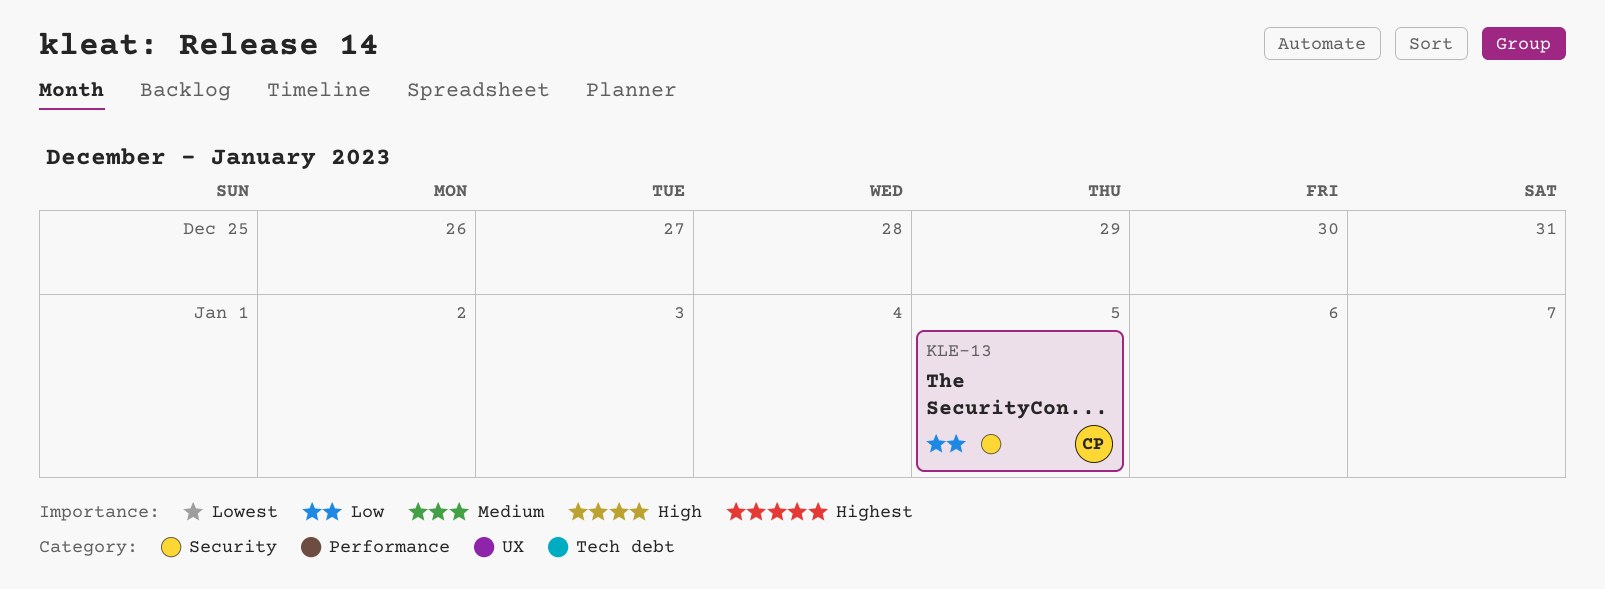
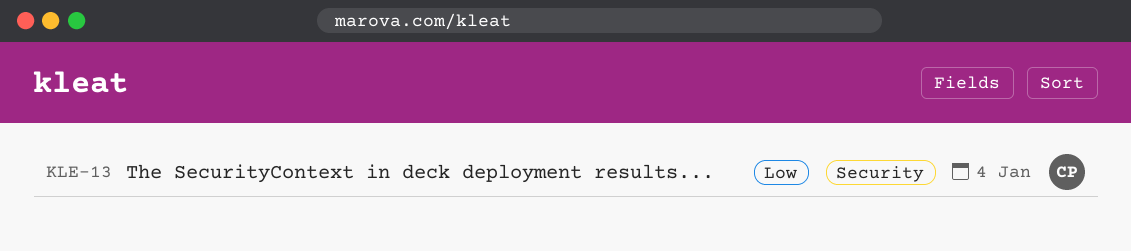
KLE-13, due: Jan 5 -> Jan 4

